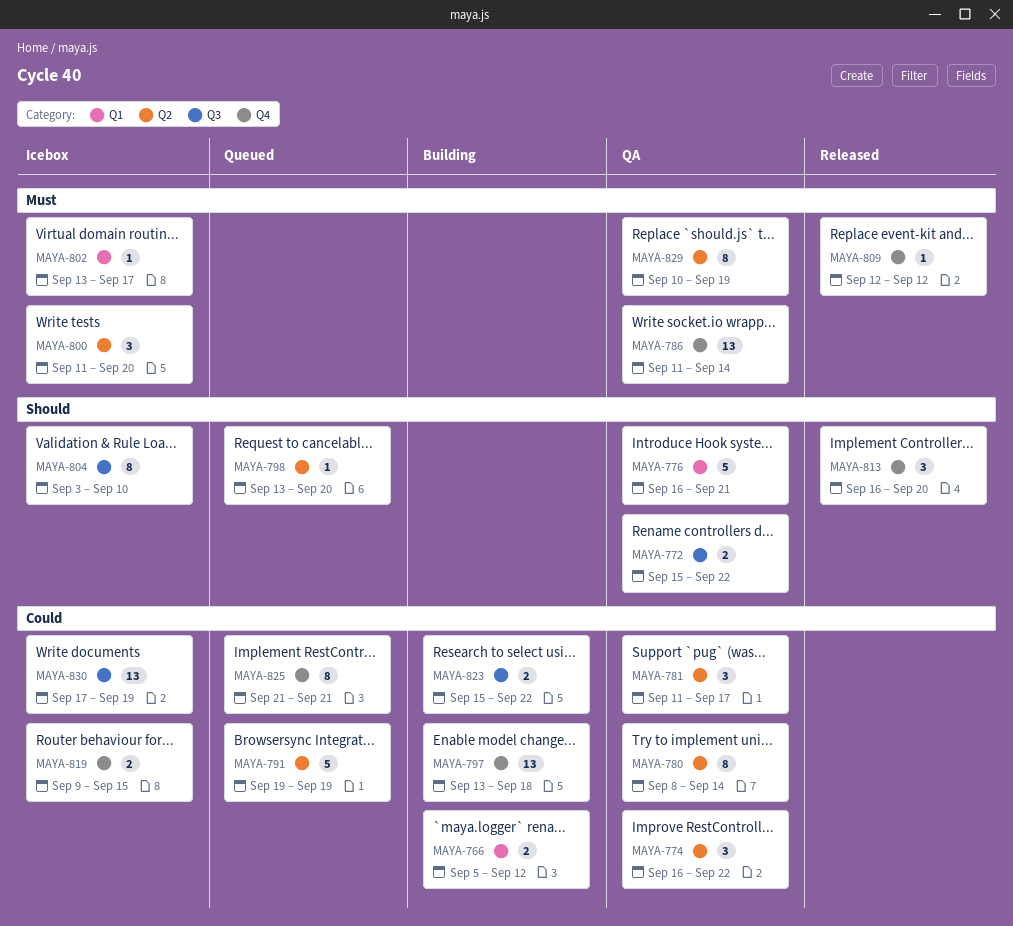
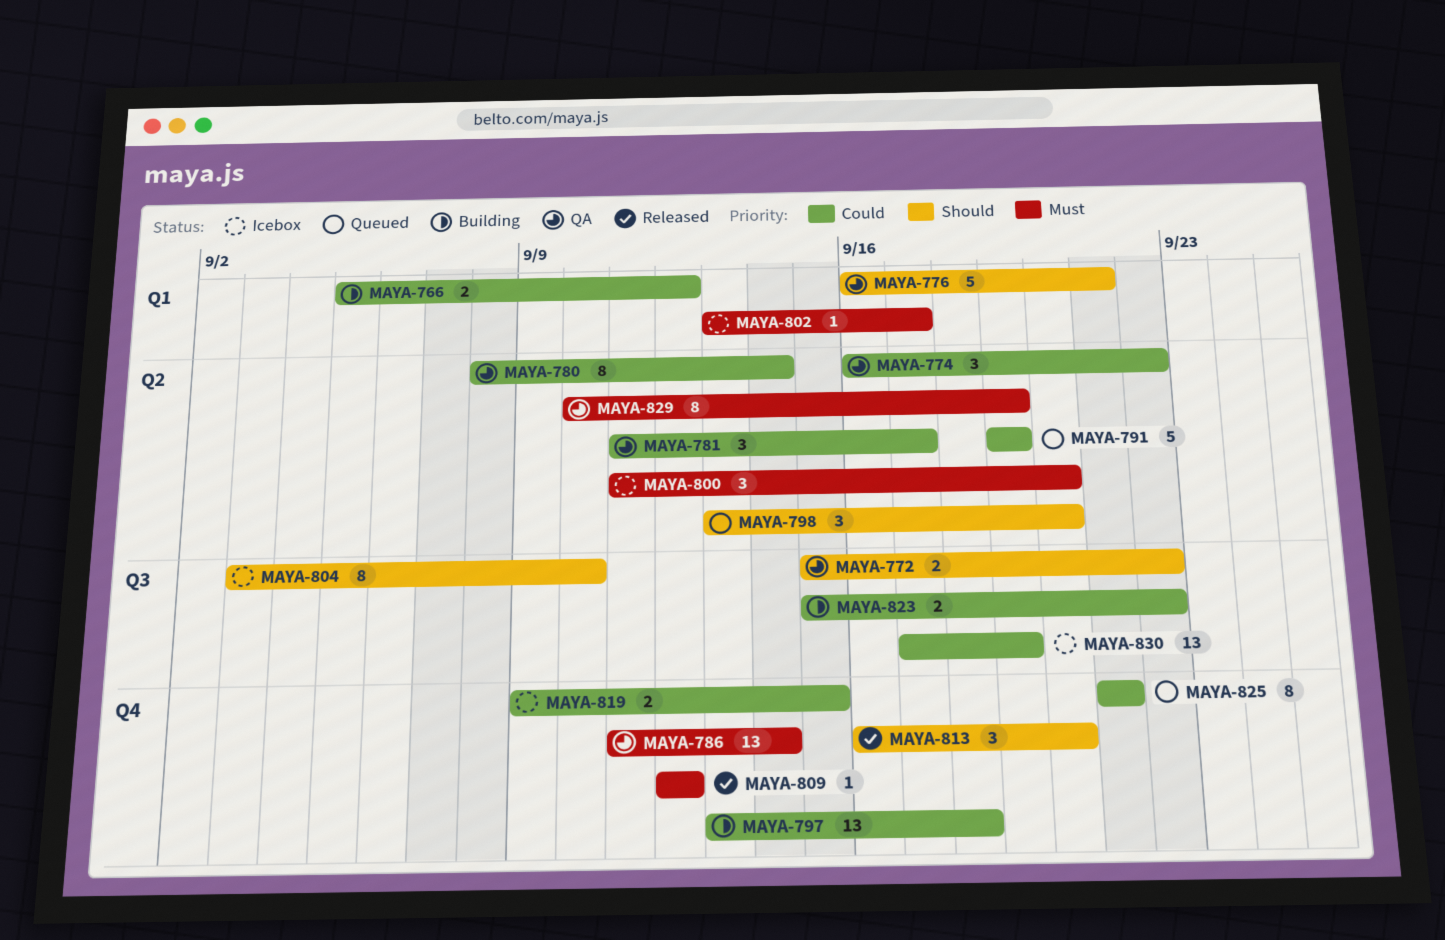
MAYA-798, estimate: 1 -> 3

